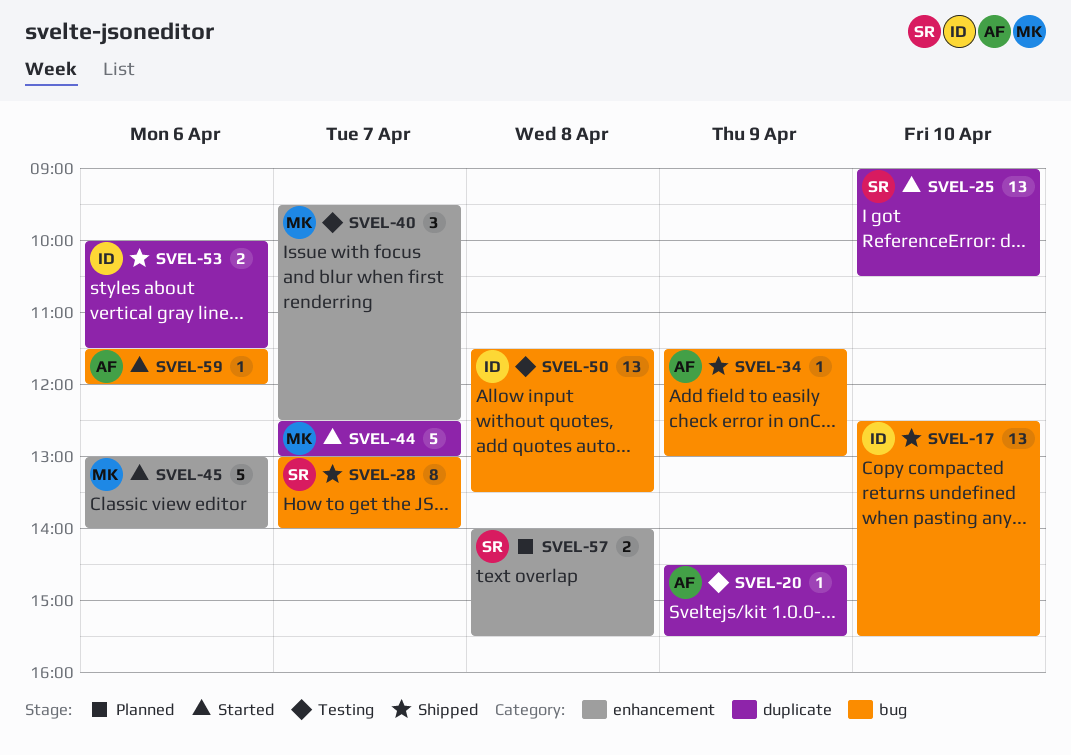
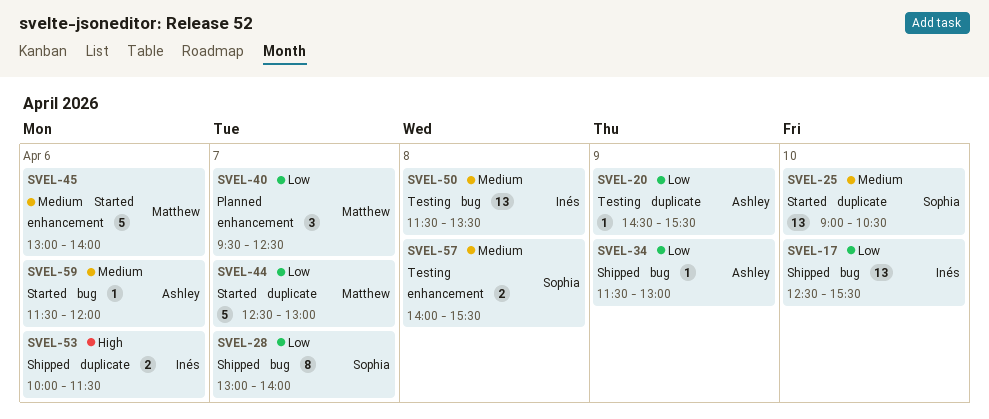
SVEL-40, status: Testing -> Planned
SVEL-57, status: Planned -> Testing

